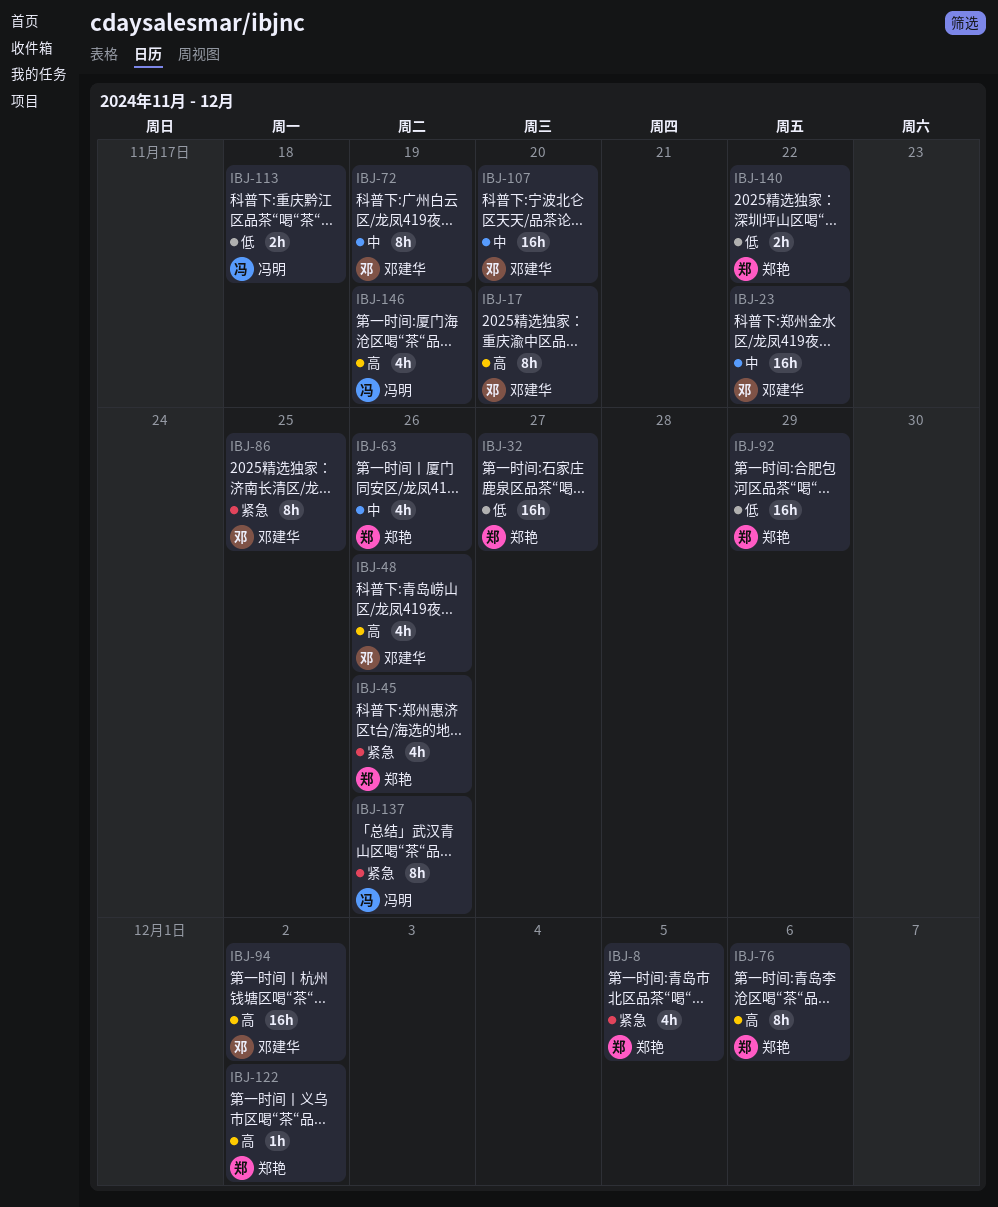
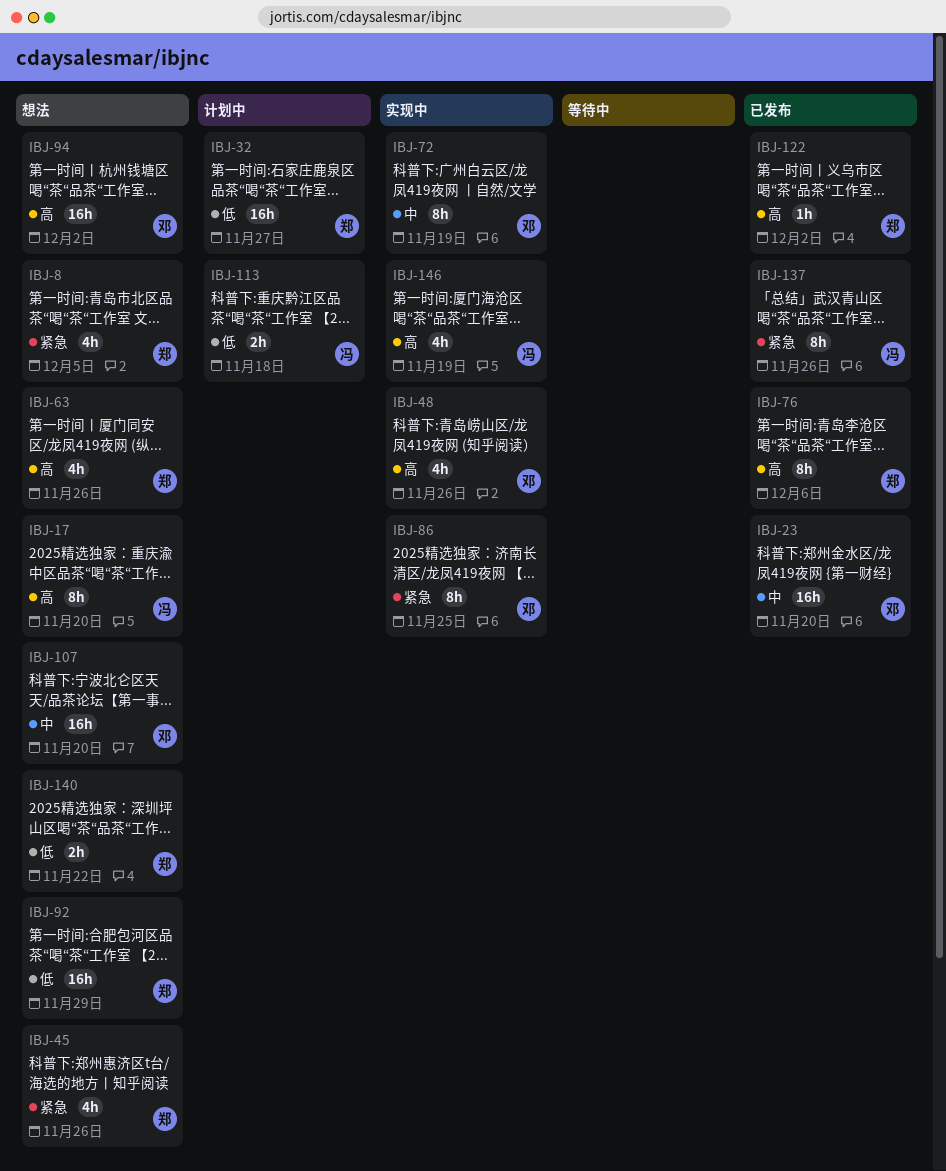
IBJ-17, owner: 邓建华 -> 冯明
IBJ-23, due: Nov 22 -> Nov 20
IBJ-63, priority: 中 -> 高

